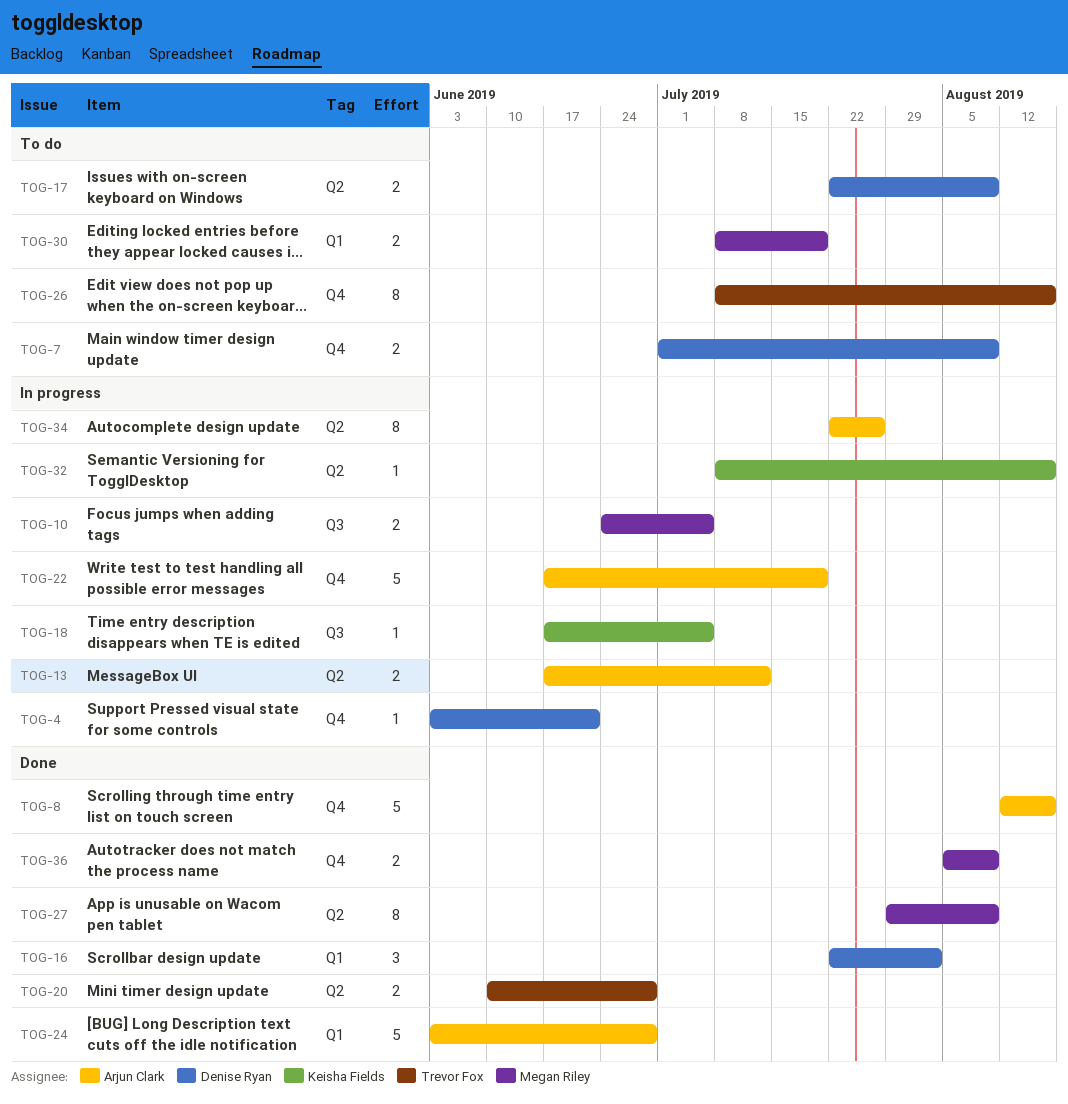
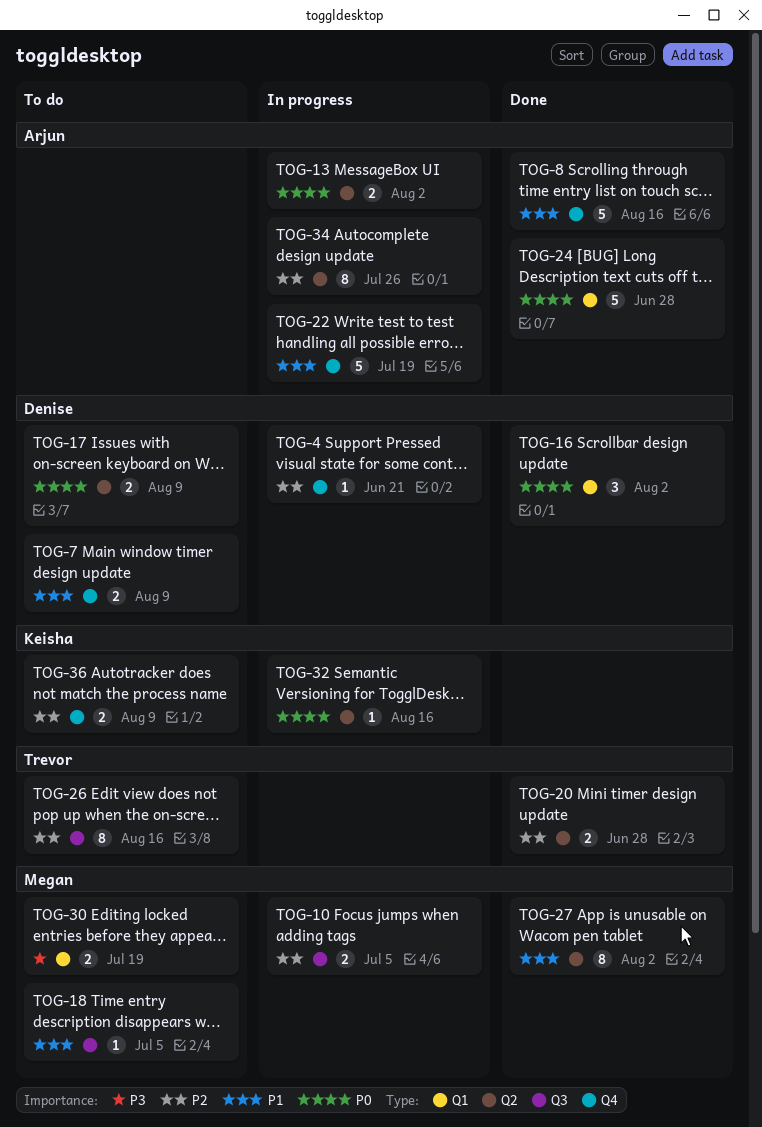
TOG-13, due: Jul 12 -> Aug 2
TOG-18, status: In progress -> To do
TOG-18, owner: Keisha Fields -> Megan Riley
TOG-26, label: Q4 -> Q3
TOG-27, due: Aug 9 -> Aug 2
TOG-36, status: Done -> To do
TOG-36, owner: Megan Riley -> Keisha Fields

